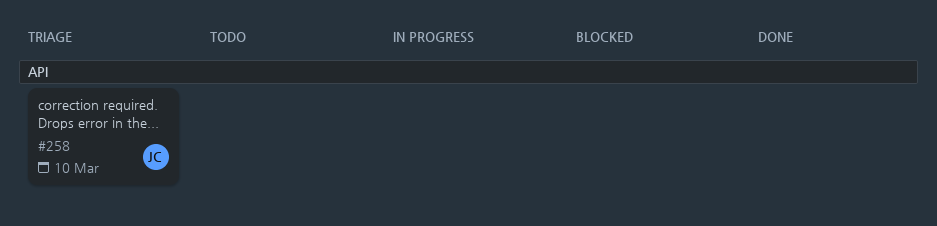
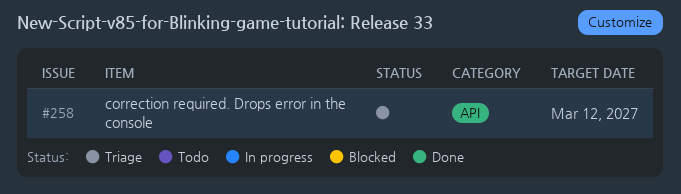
#258, due: Mar 10 -> Mar 12

